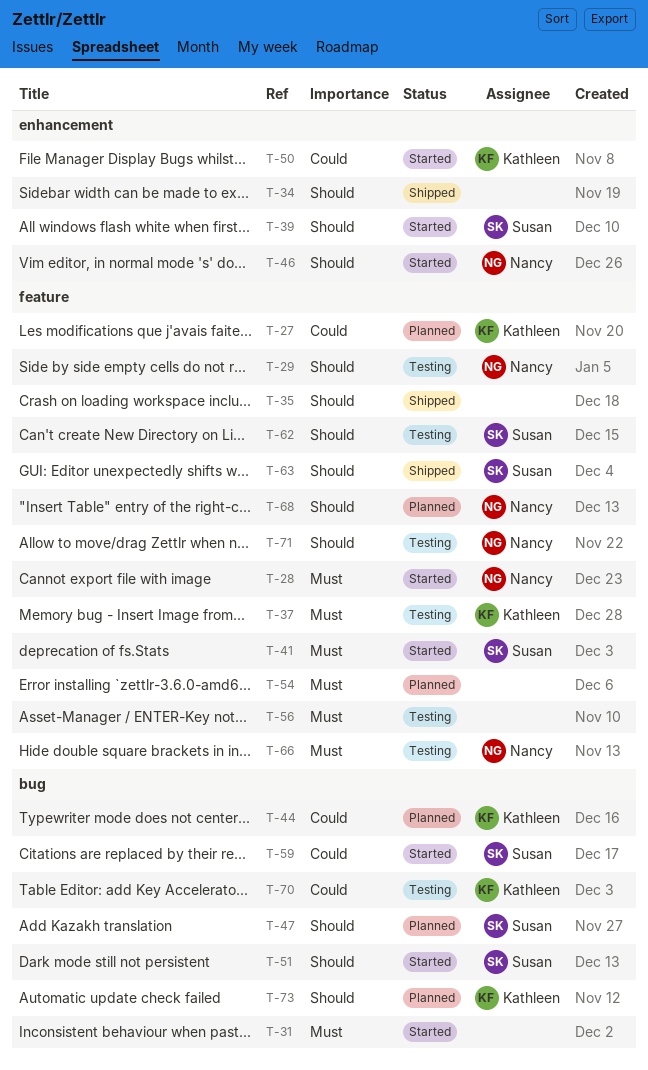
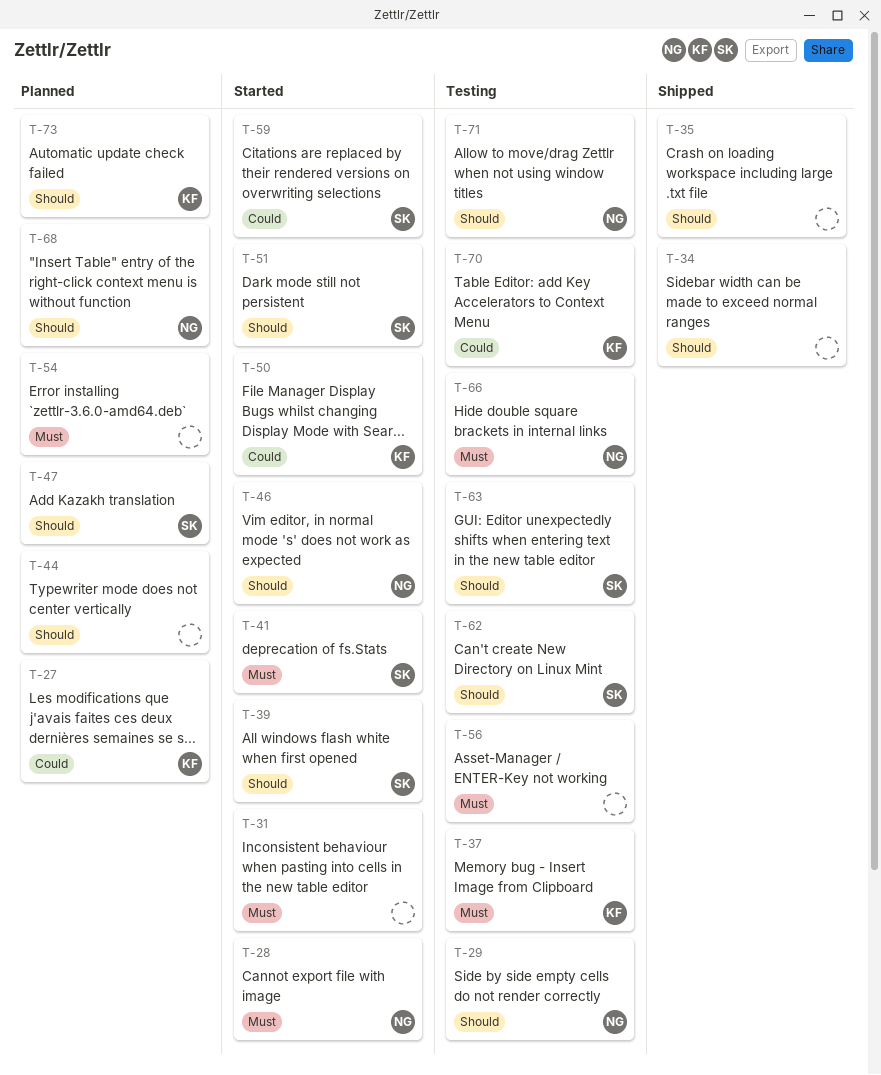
T-44, owner: Kathleen -> none
T-44, priority: Could -> Should
T-63, status: Shipped -> Testing

